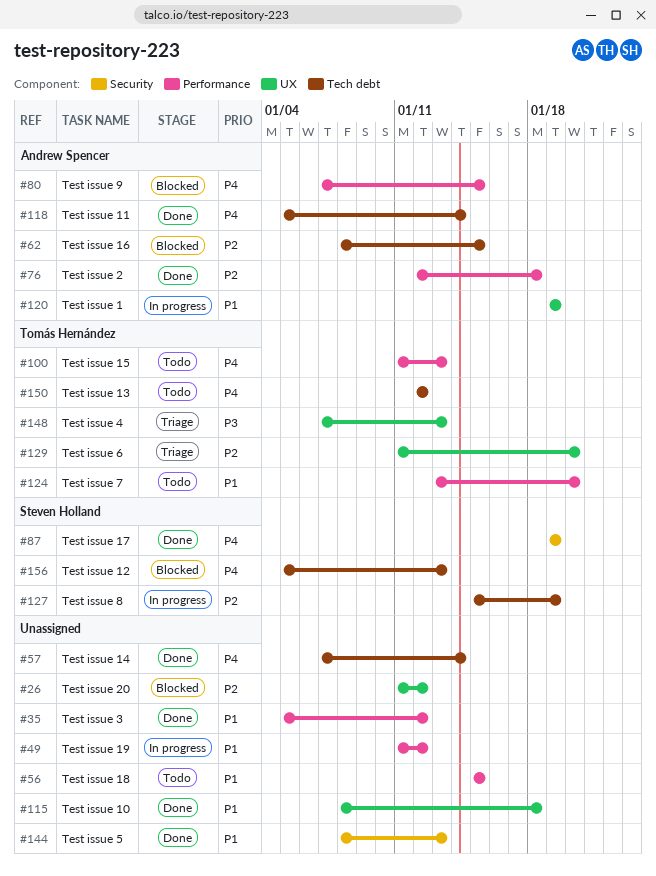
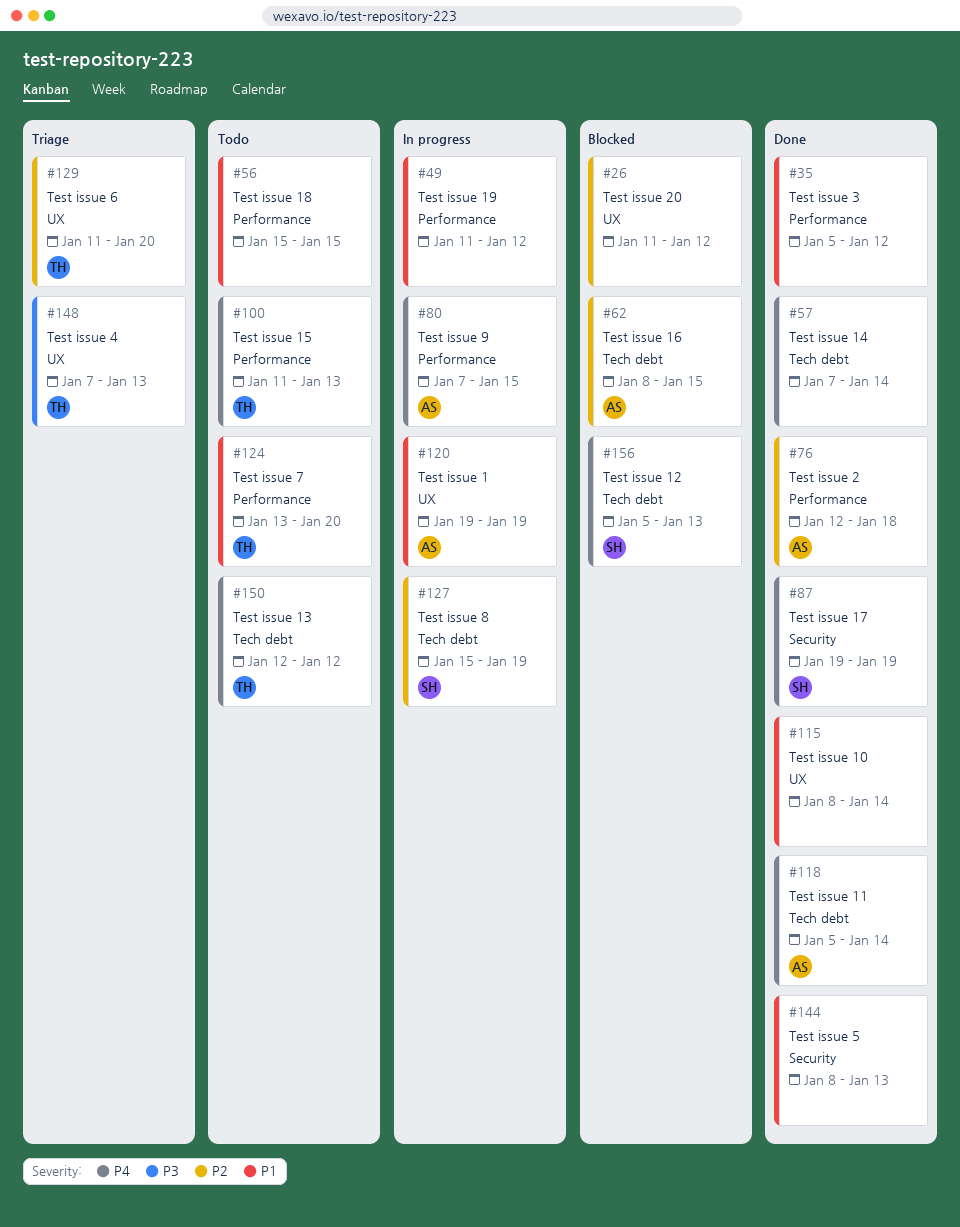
#80, status: Blocked -> In progress
#115, due: Jan 18 -> Jan 14

